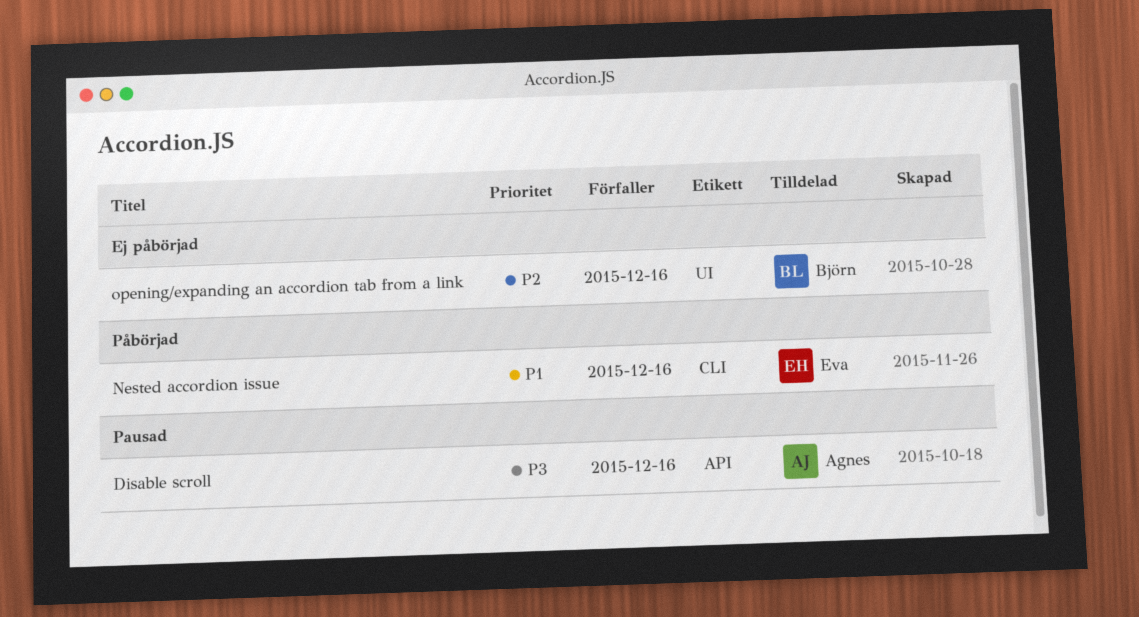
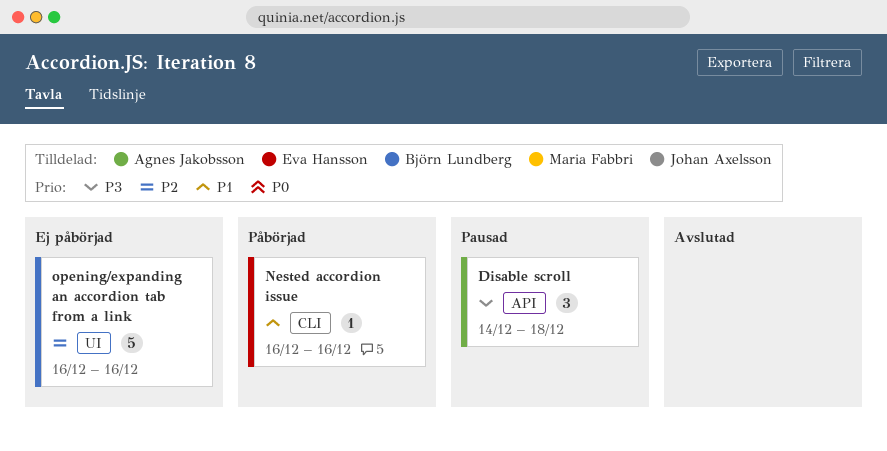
Disable scroll, due: Dec 16 -> Dec 18

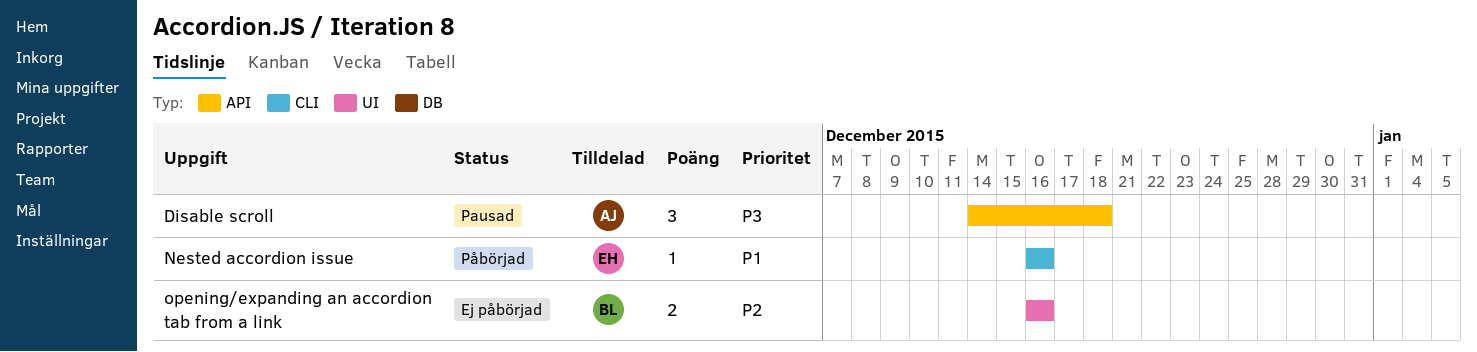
opening/expanding an accordion tab from a link, estimate: 5 -> 2

